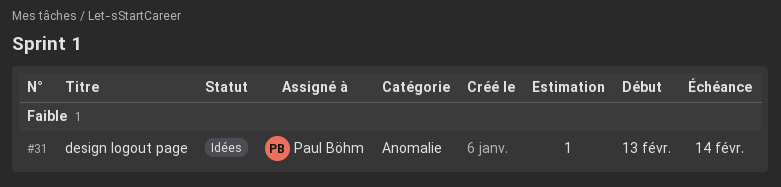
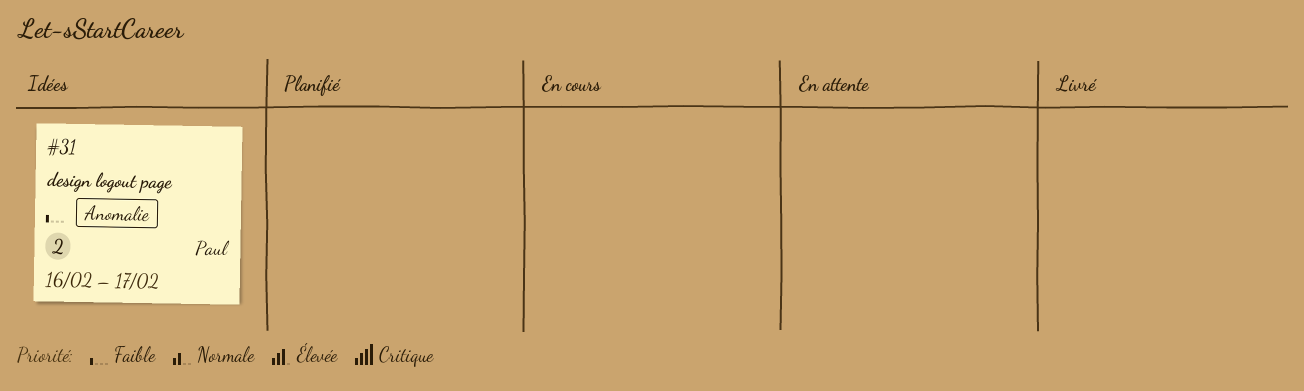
#31, estimate: 1 -> 2
#31, start: Feb 13 -> Feb 16
#31, due: Feb 14 -> Feb 17

